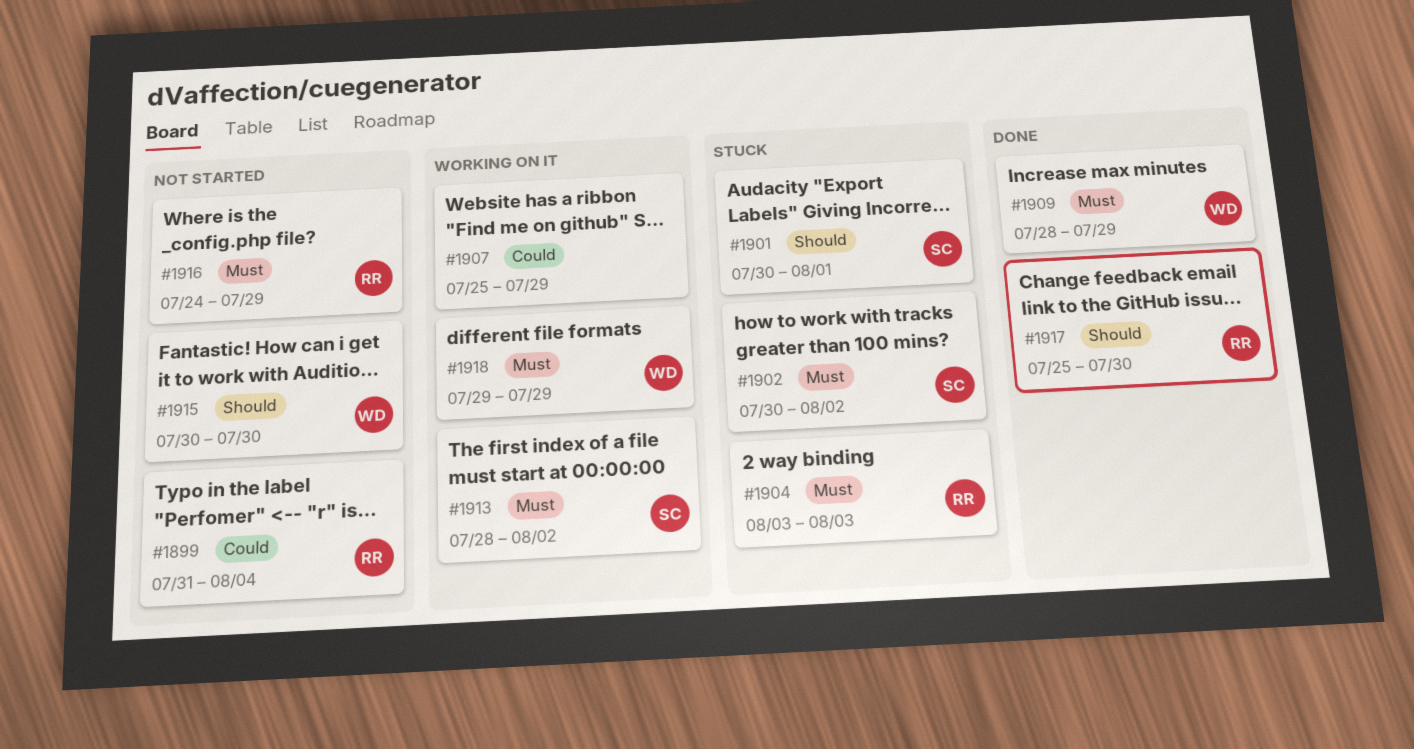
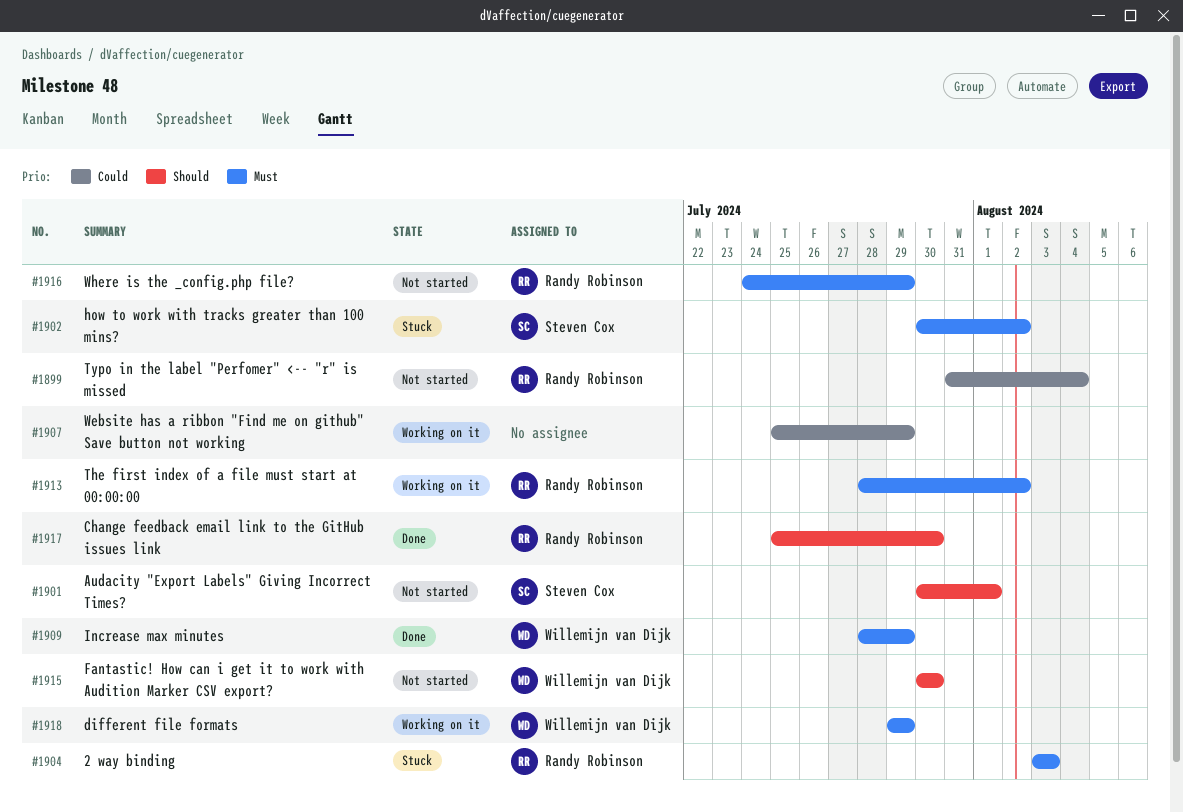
#1901, status: Stuck -> Not started
#1913, owner: Steven Cox -> Randy Robinson

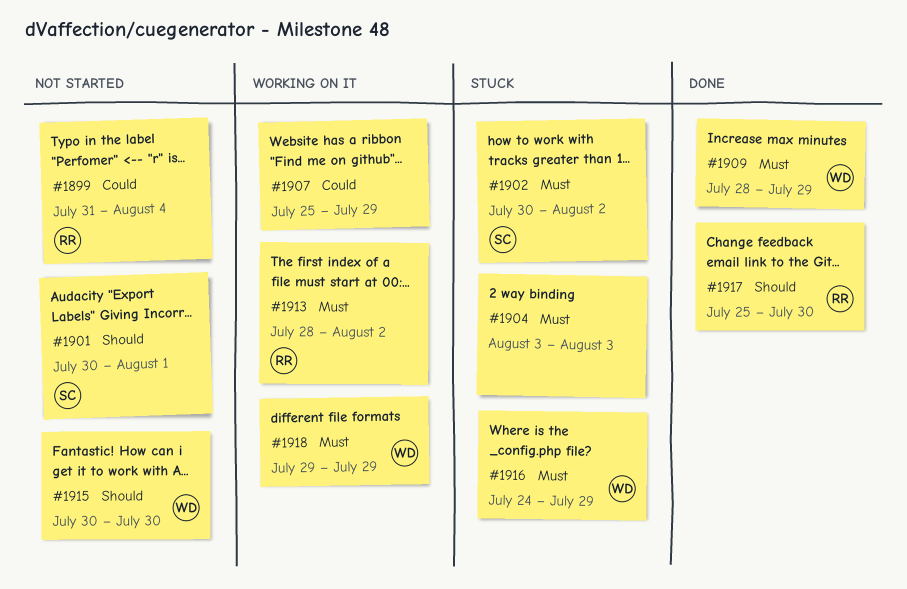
#1904, owner: Randy Robinson -> none
#1916, status: Not started -> Stuck
#1916, owner: Randy Robinson -> Willemijn van Dijk

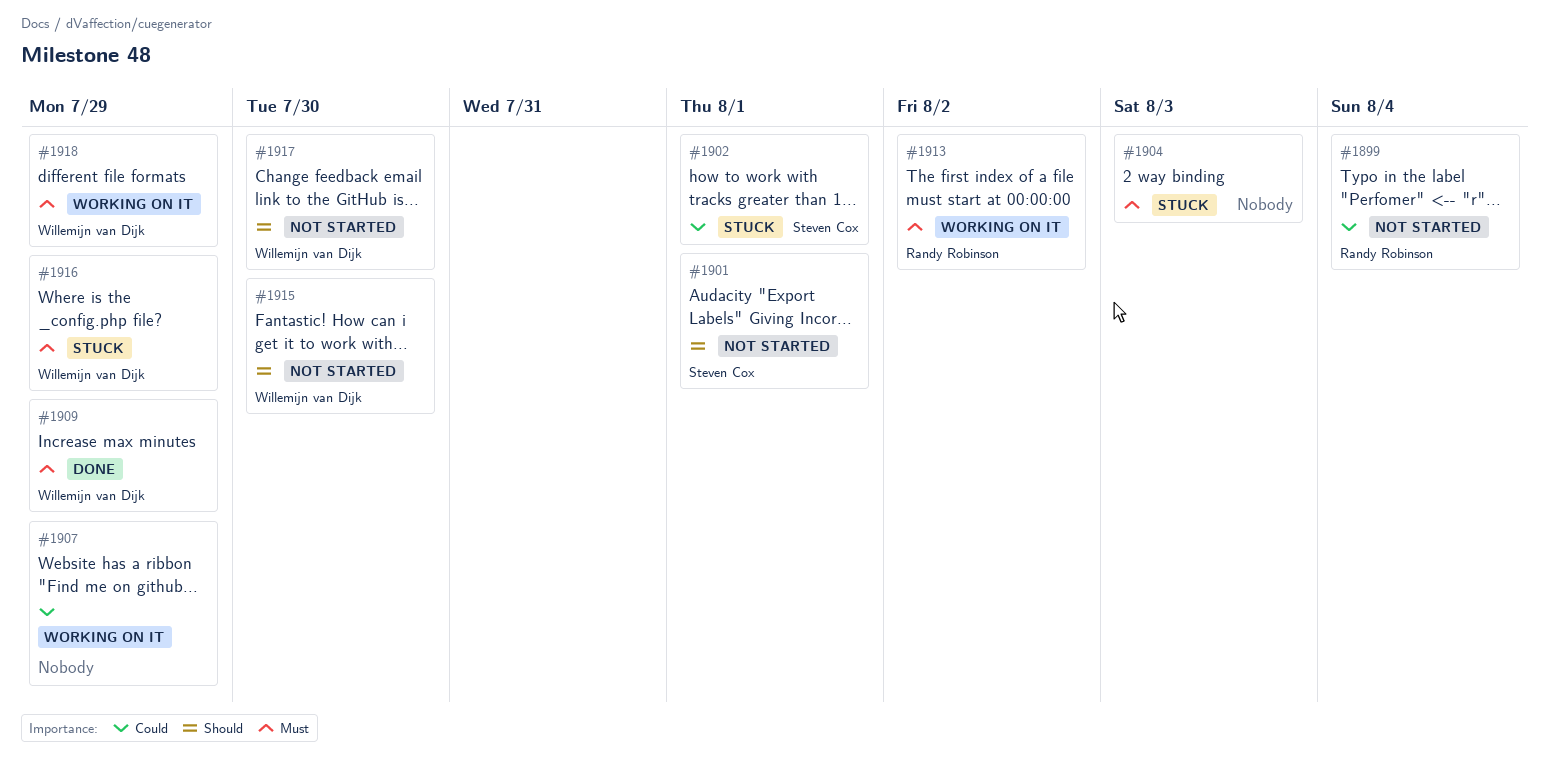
#1902, priority: Must -> Could
#1902, due: Aug 2 -> Aug 1
#1917, status: Done -> Not started
#1917, owner: Randy Robinson -> Willemijn van Dijk

